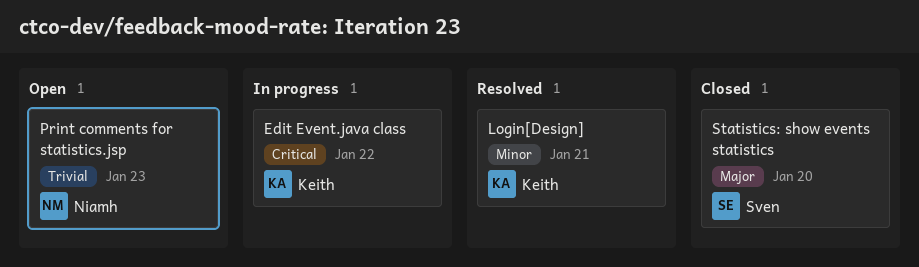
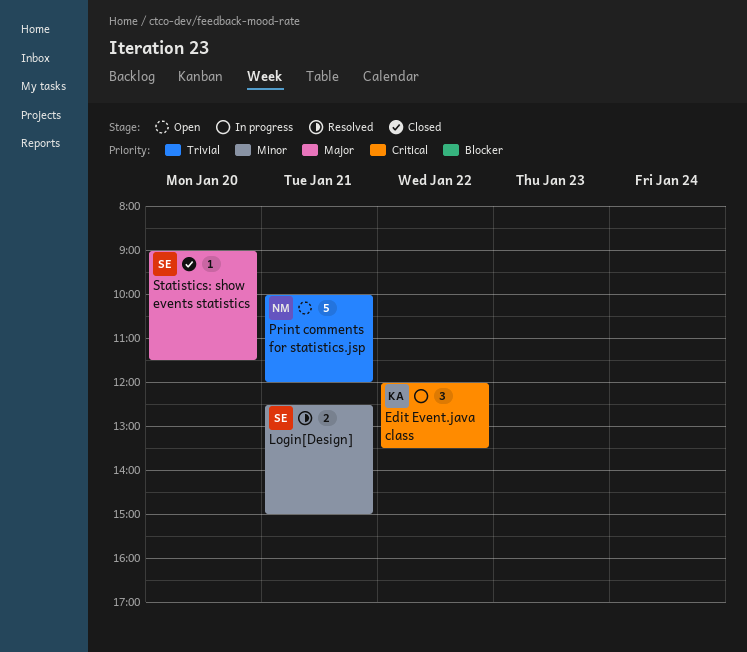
Login[Design], owner: Keith -> Sven
Print comments for statistics.jsp, day: Jan 23 -> Jan 21

